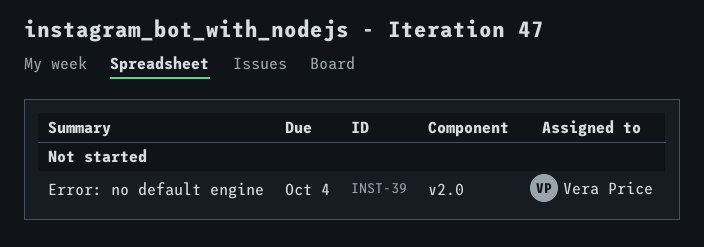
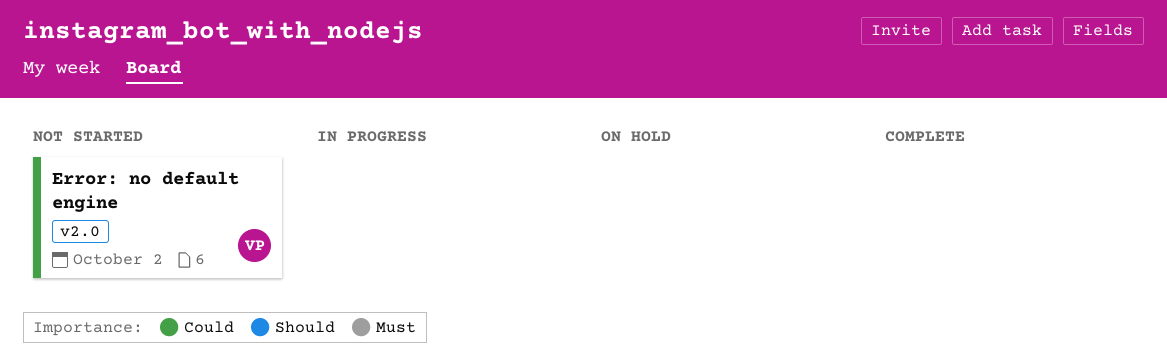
Error: no default engine, due: Oct 4 -> Oct 2

